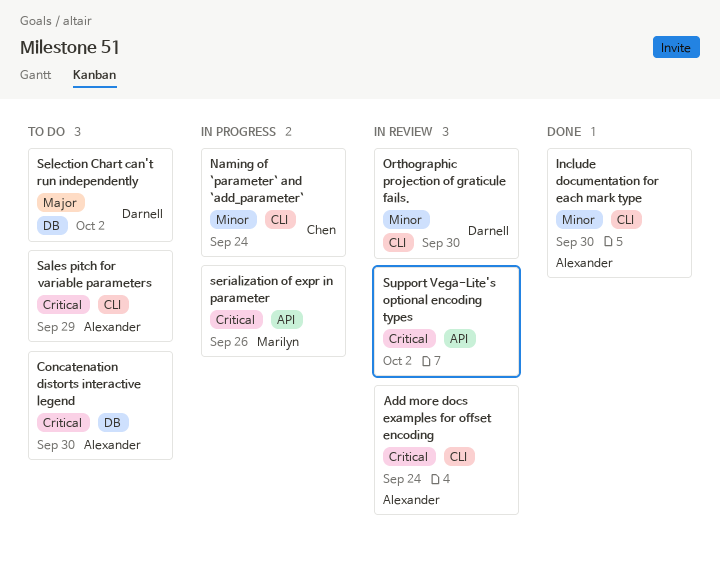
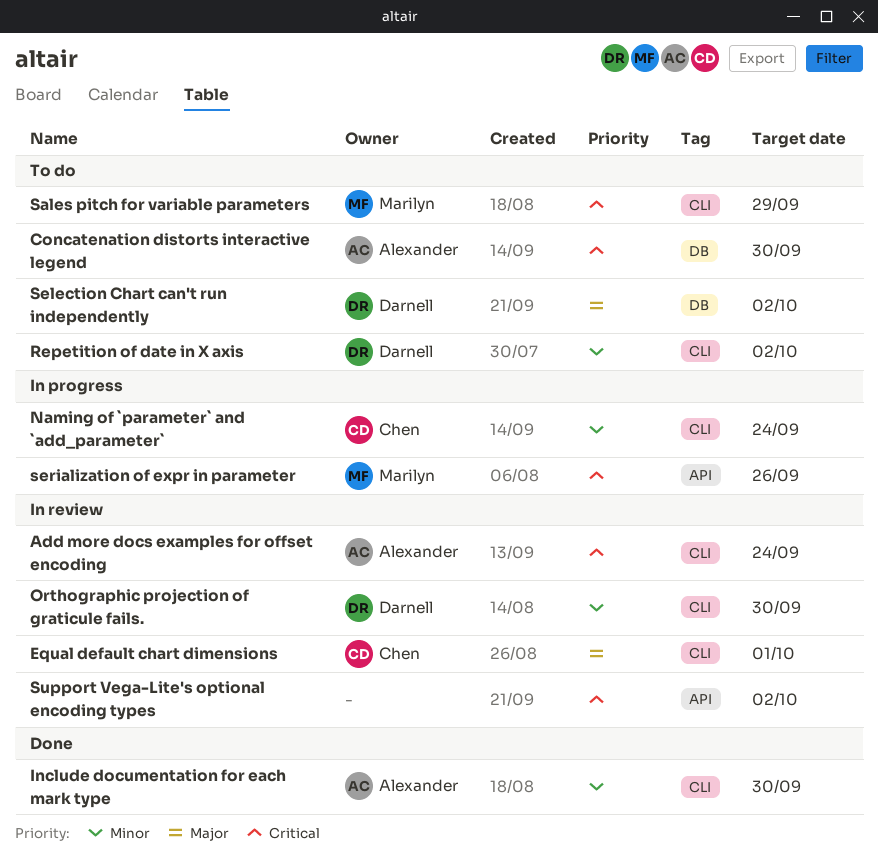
Equal default chart dimensions: none -> present
Repetition of date in X axis: none -> present
Sales pitch for variable parameters, owner: Alexander -> Marilyn

